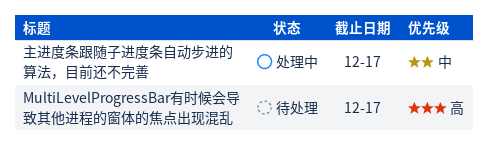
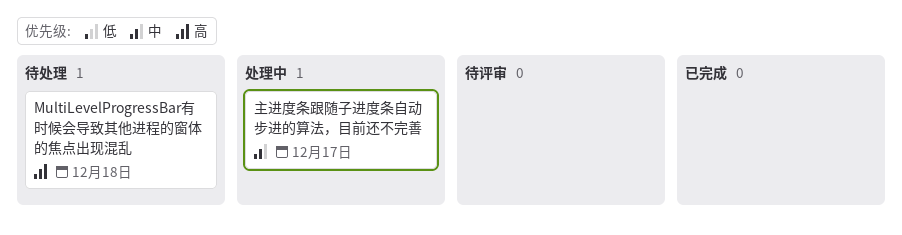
MultiLevelProgressBar有时候会导致其他进程的窗体的焦点出现混乱, due: Dec 17 -> Dec 18

